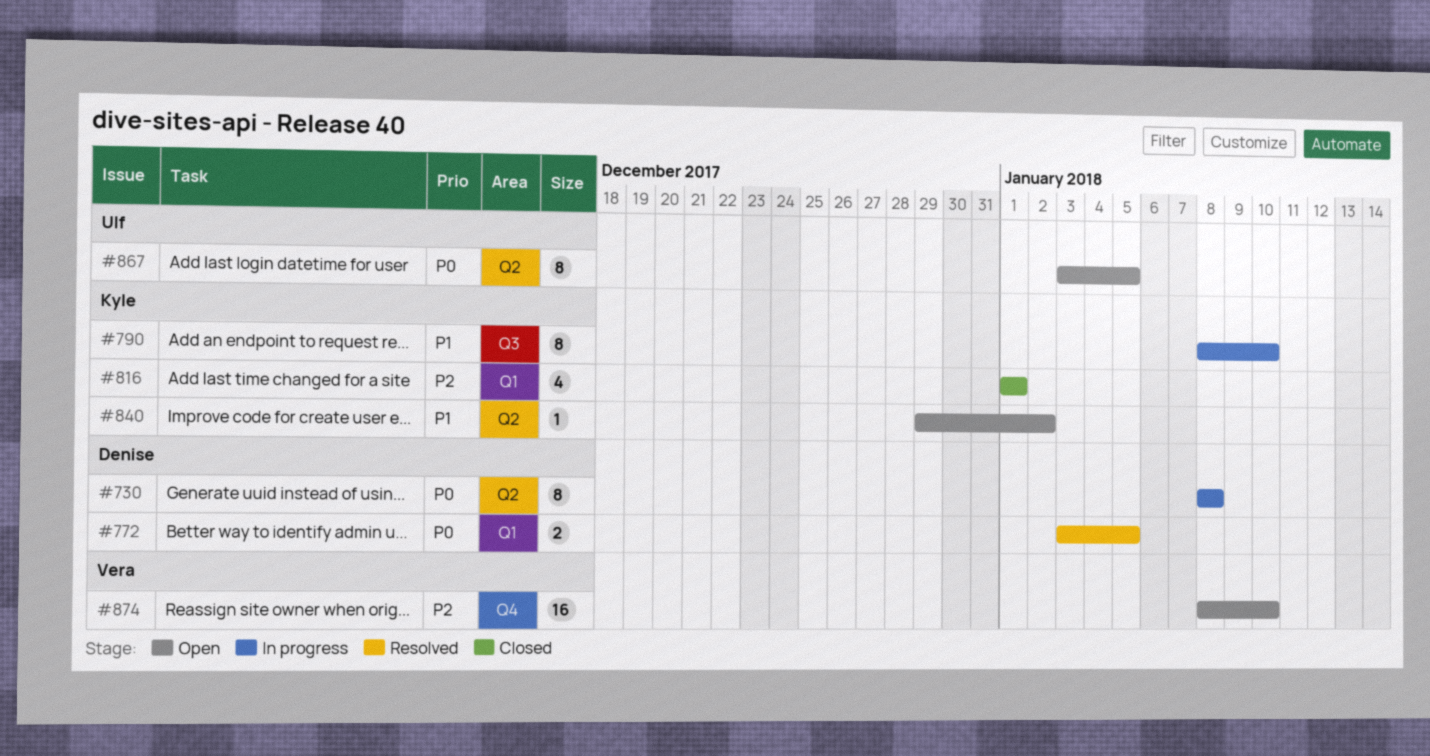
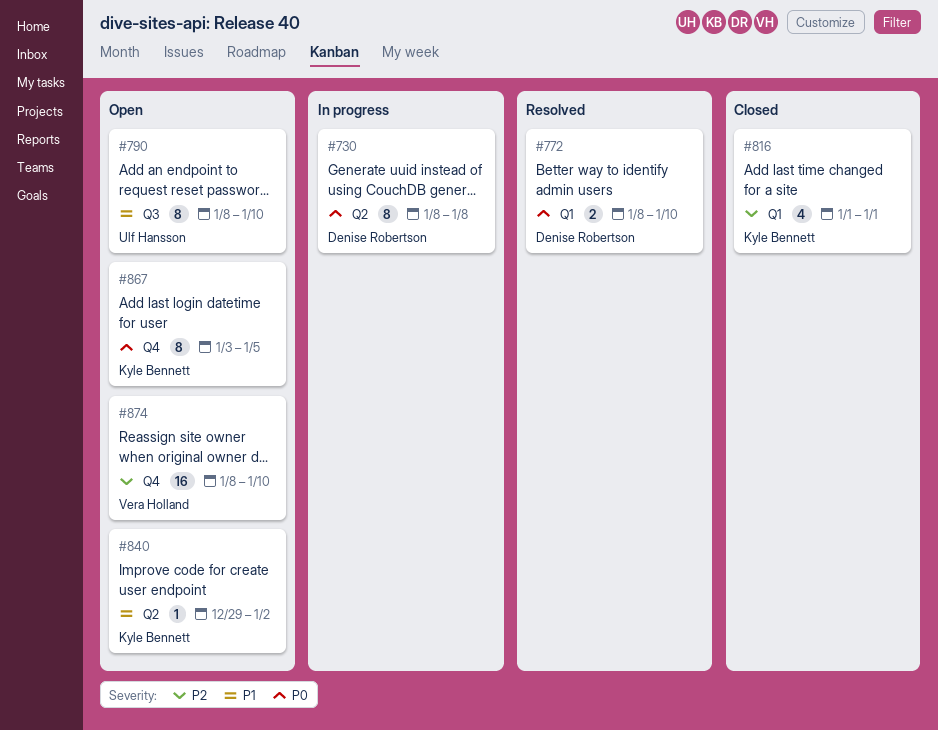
#772, start: Jan 3 -> Jan 8
#772, due: Jan 5 -> Jan 10
#790, status: In progress -> Open
#790, owner: Kyle Bennett -> Ulf Hansson
#867, owner: Ulf Hansson -> Kyle Bennett
#867, label: Q2 -> Q4

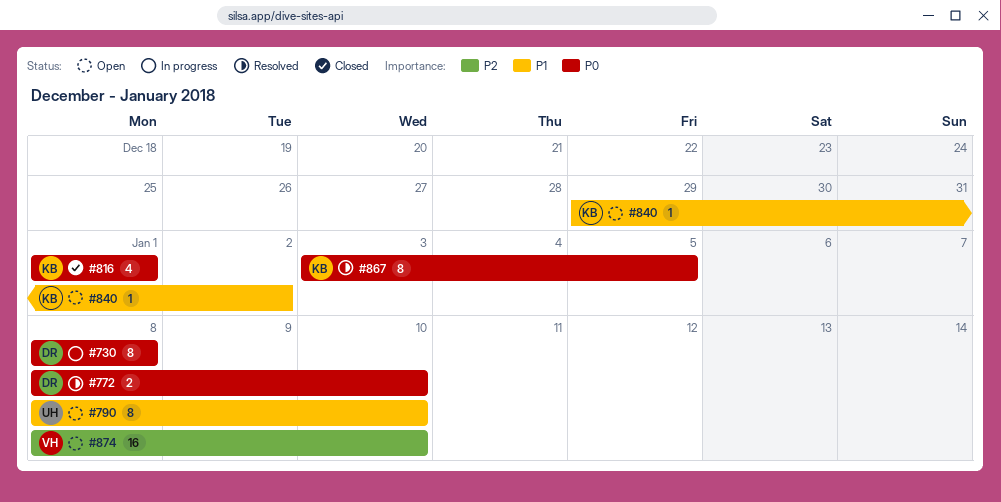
#816, priority: P2 -> P0
#867, status: Open -> Resolved

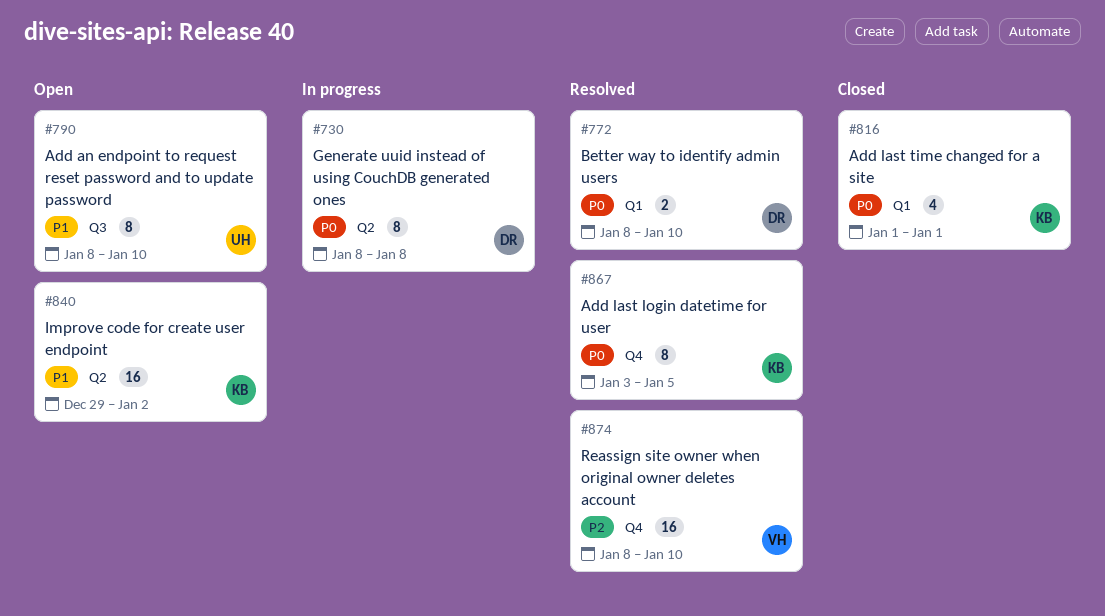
#840, estimate: 1 -> 16
#874, status: Open -> Resolved

